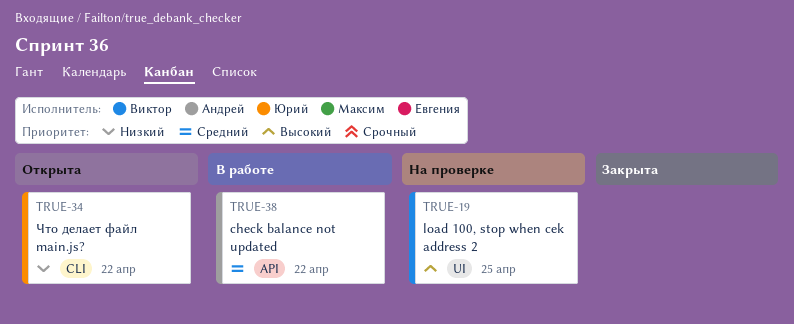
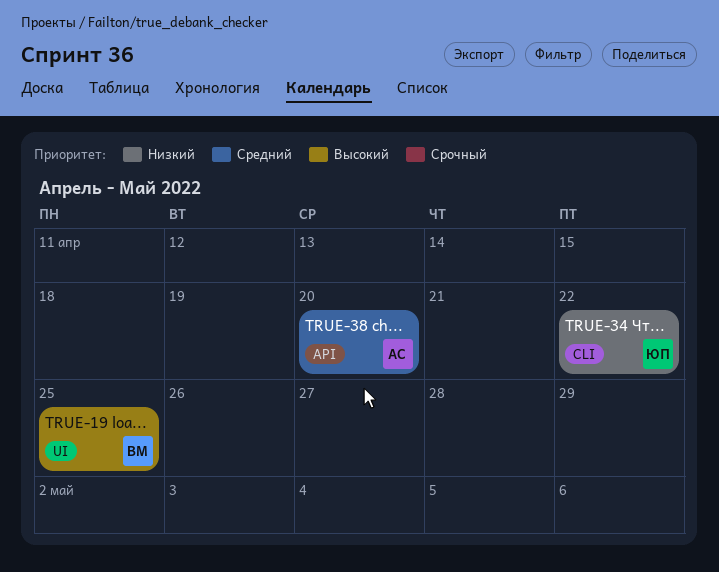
TRUE-38, due: Apr 22 -> Apr 20

